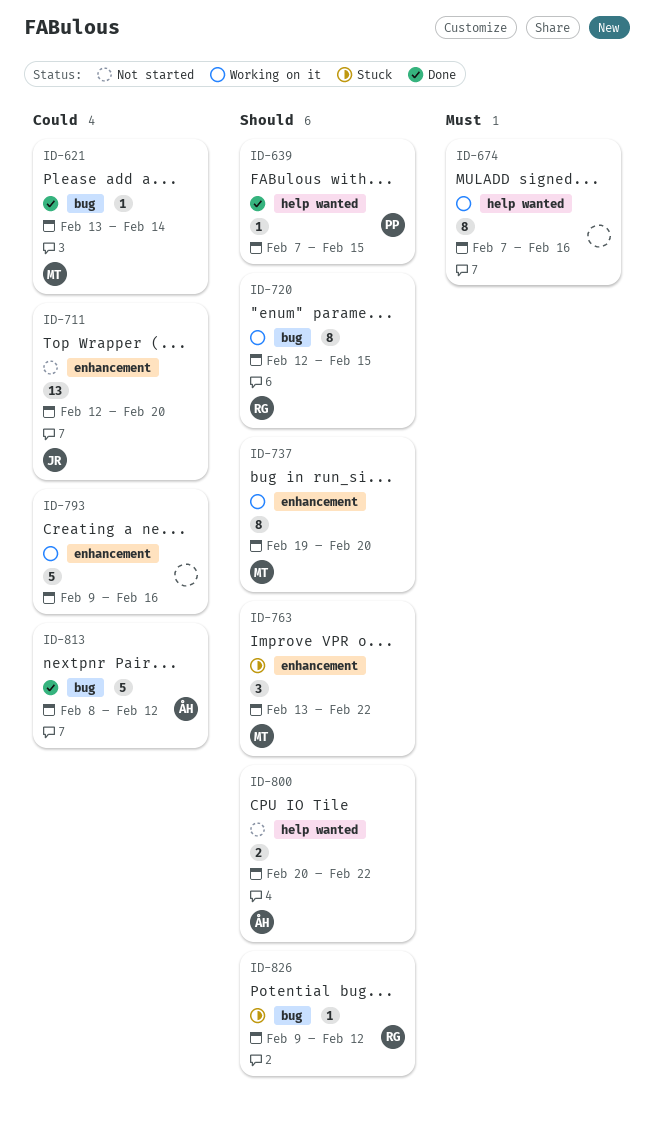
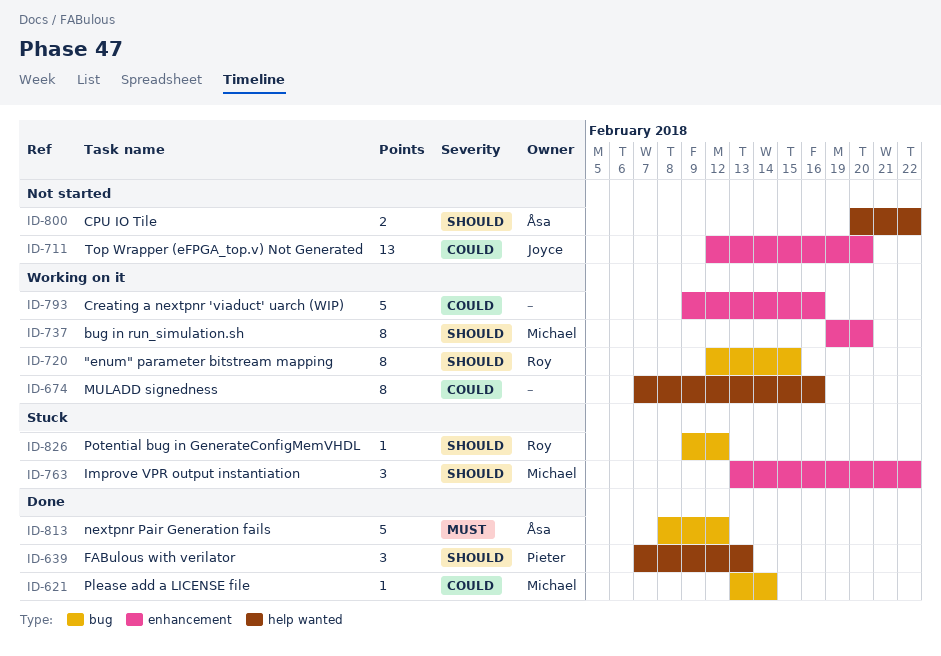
ID-639, estimate: 1 -> 3
ID-639, due: Feb 15 -> Feb 13
ID-674, priority: Must -> Could
ID-813, priority: Could -> Must

